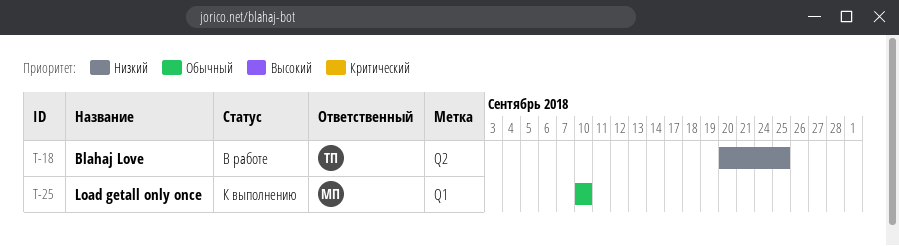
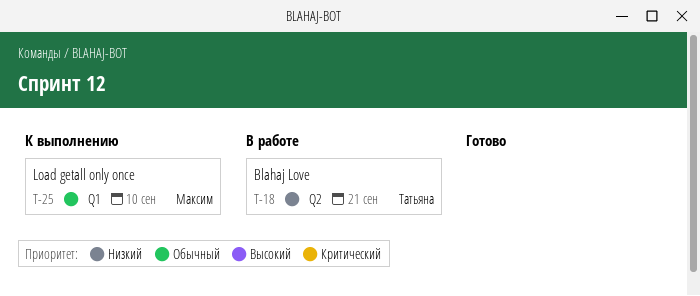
T-18, due: Sep 25 -> Sep 21

